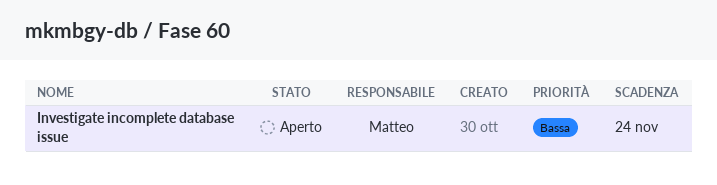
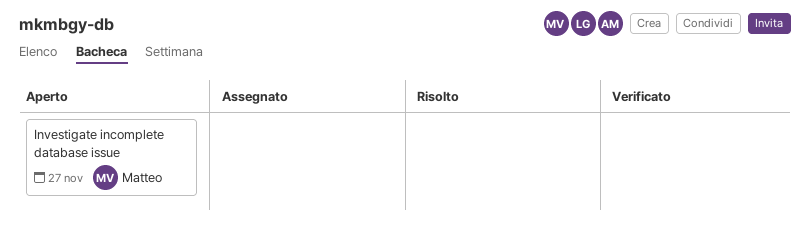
Investigate incomplete database issue, due: Nov 24 -> Nov 27

